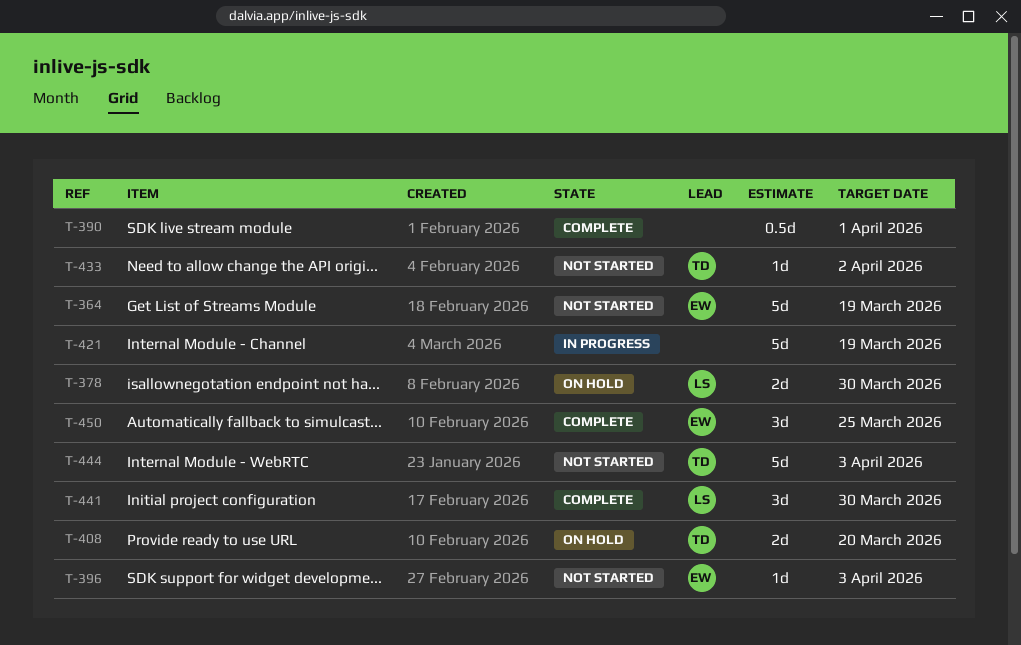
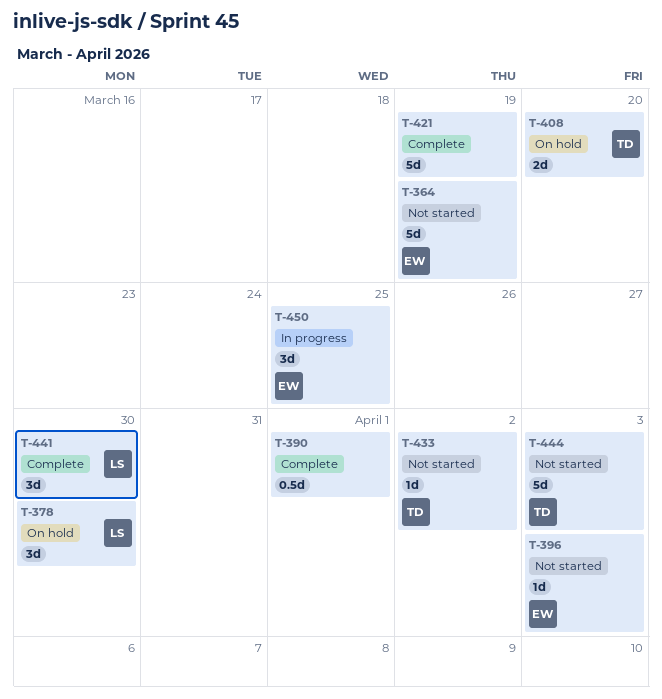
T-378, estimate: 2d -> 3d
T-421, status: In progress -> Complete
T-450, status: Complete -> In progress

